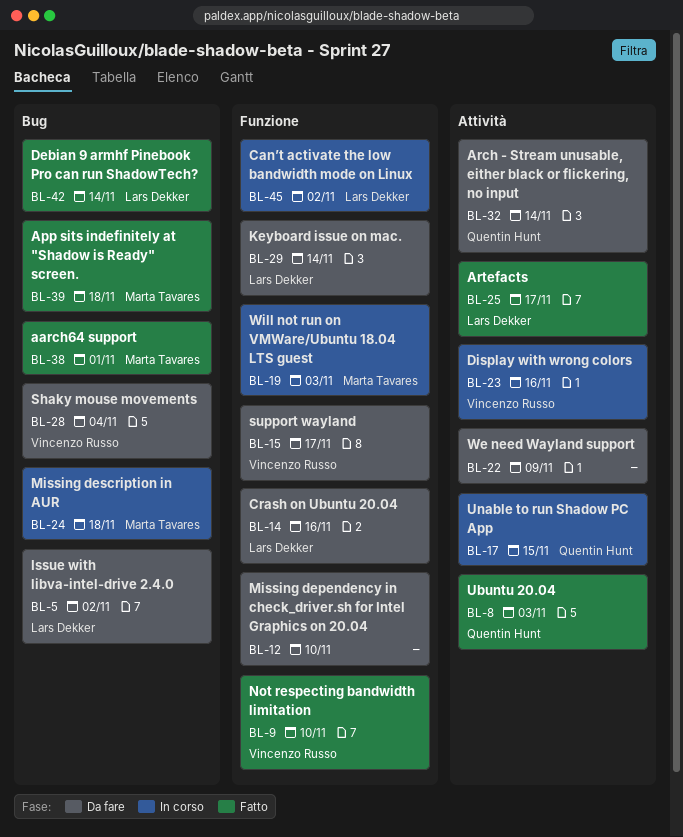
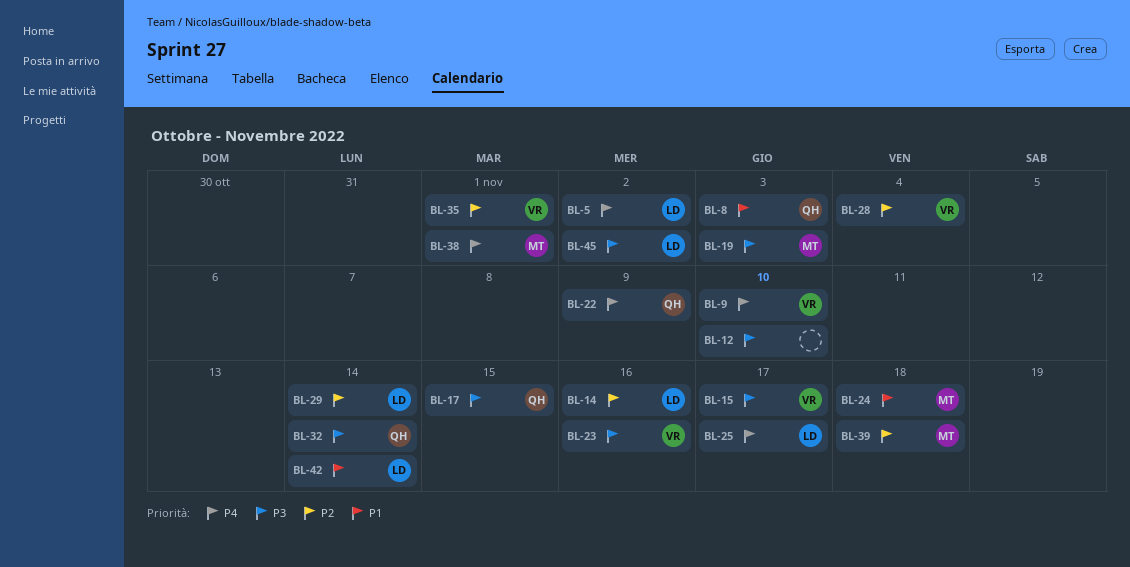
BL-22, owner: none -> Quentin Hunt
BL-35: none -> present

